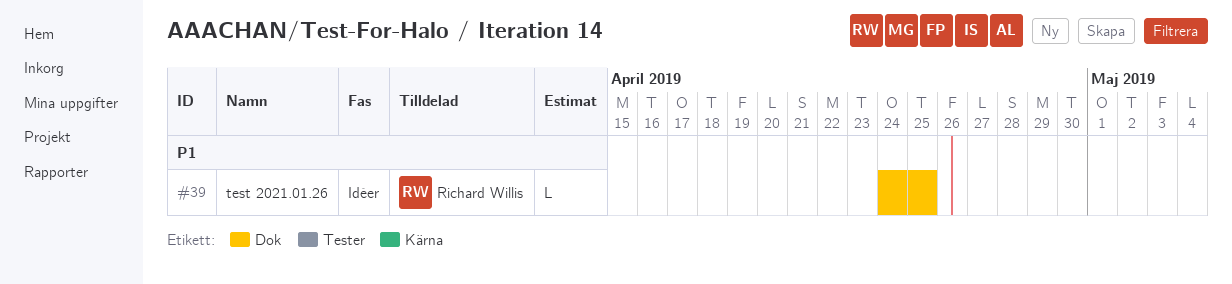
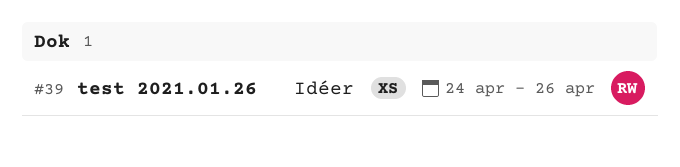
#39, estimate: L -> XS
#39, due: Apr 25 -> Apr 26

